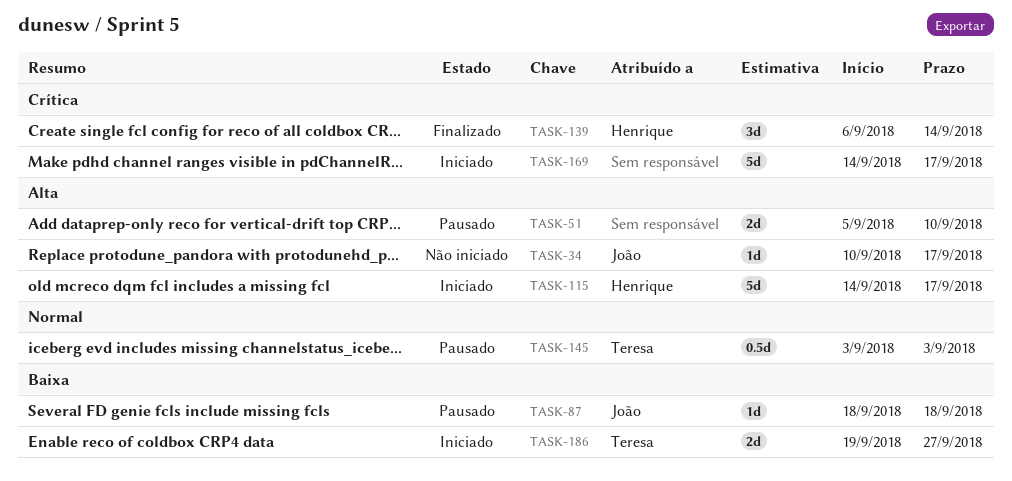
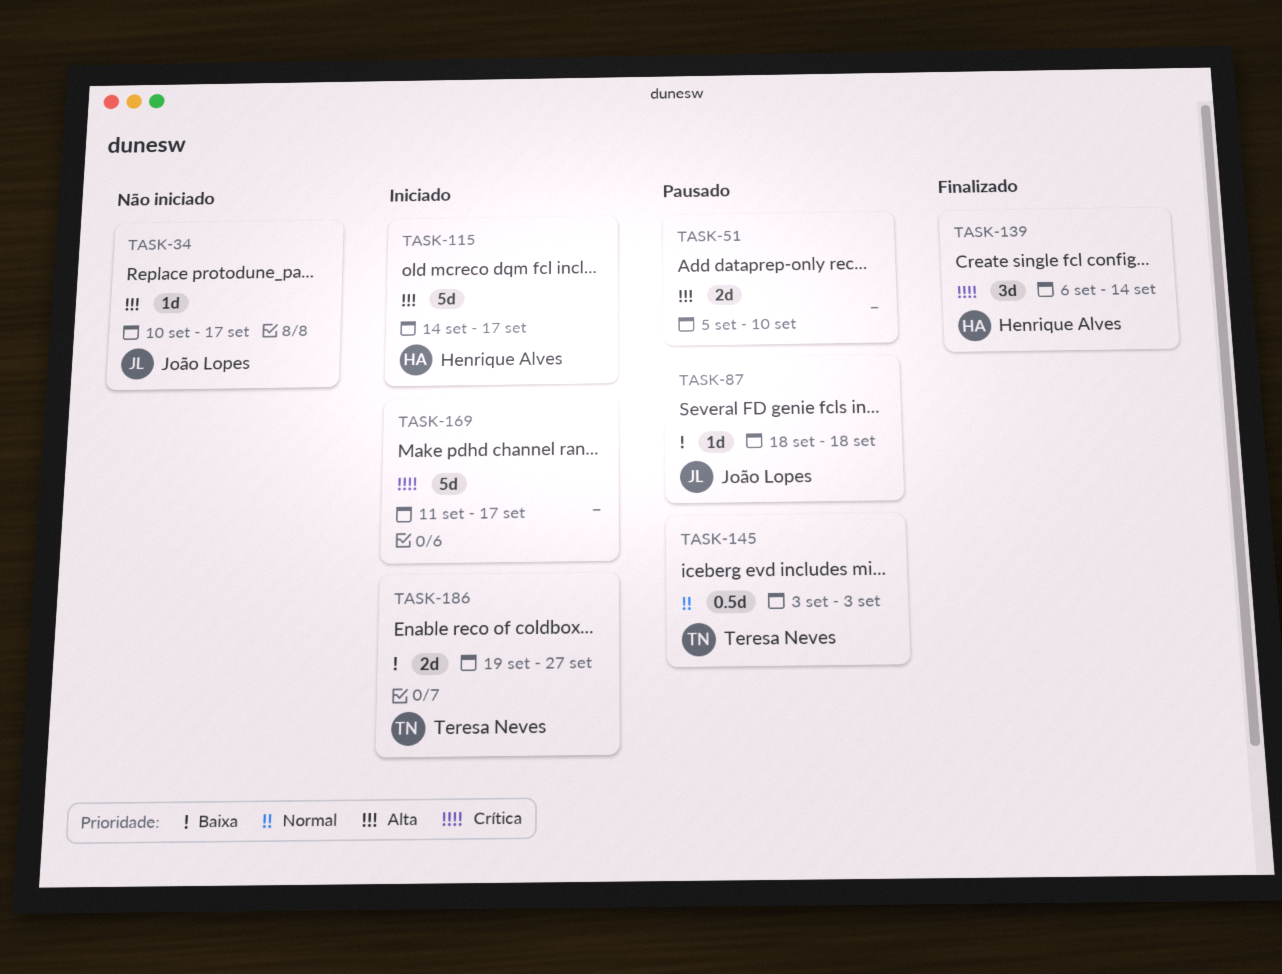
TASK-169, start: Sep 14 -> Sep 11

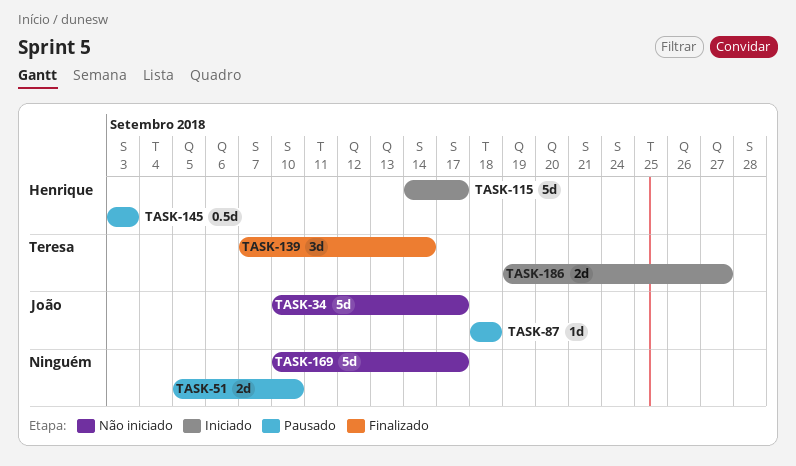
TASK-34, estimate: 1d -> 5d
TASK-139, owner: Henrique Alves -> Teresa Neves
TASK-139, start: Sep 6 -> Sep 7
TASK-145, owner: Teresa Neves -> Henrique Alves
TASK-169, status: Iniciado -> Não iniciado
TASK-169, start: Sep 11 -> Sep 10

